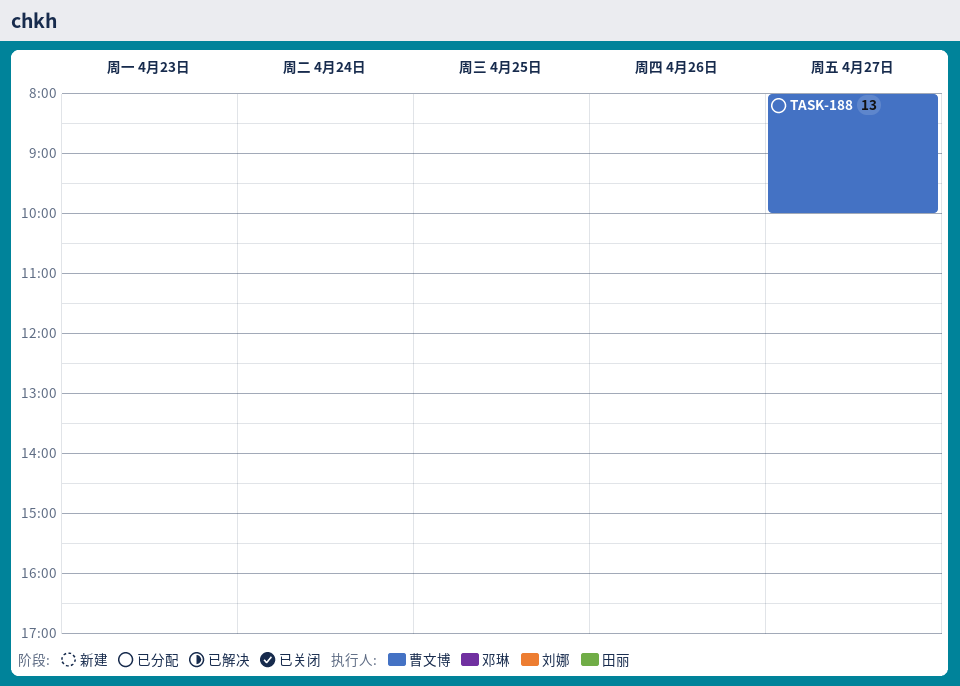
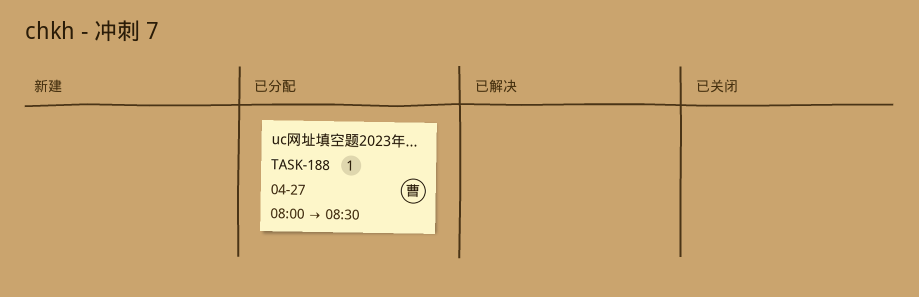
TASK-188, estimate: 13 -> 1
TASK-188, ends: 10:00 -> 08:30

